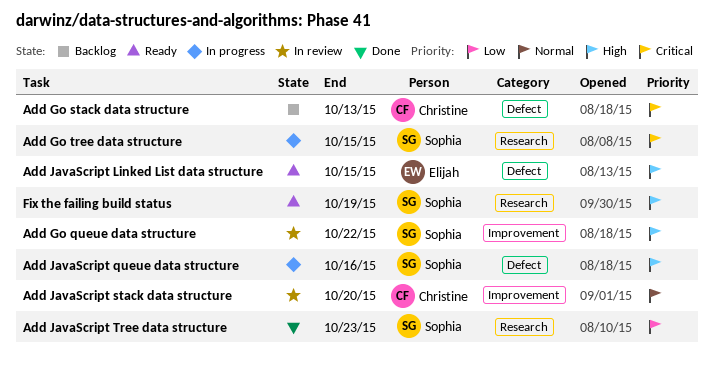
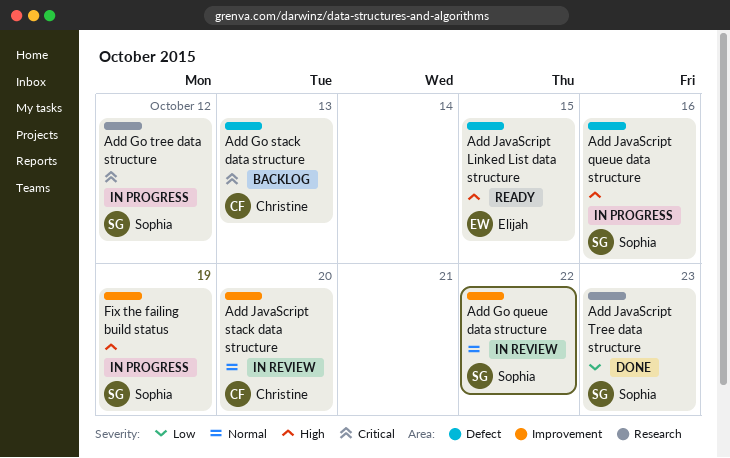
Add Go queue data structure, priority: High -> Normal
Add Go tree data structure, due: Oct 15 -> Oct 12
Fix the failing build status, status: Ready -> In progress
Fix the failing build status, label: Research -> Improvement

